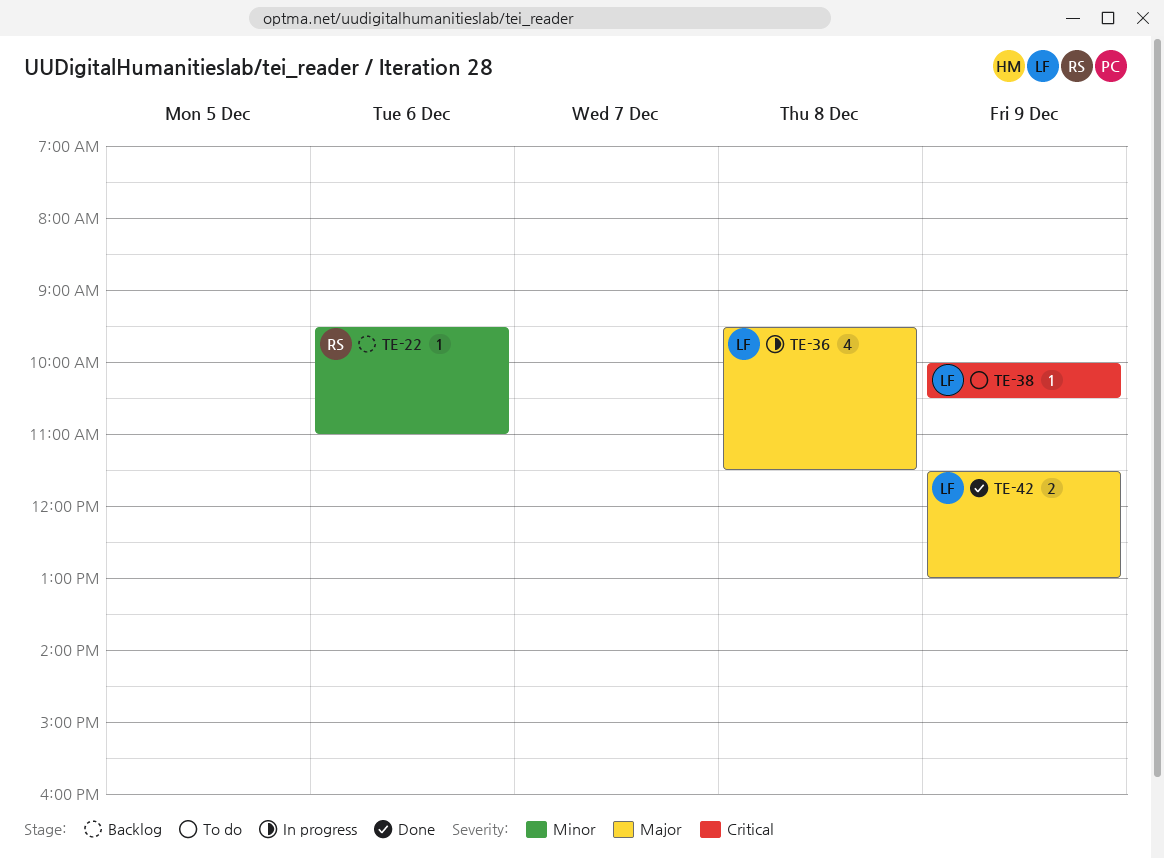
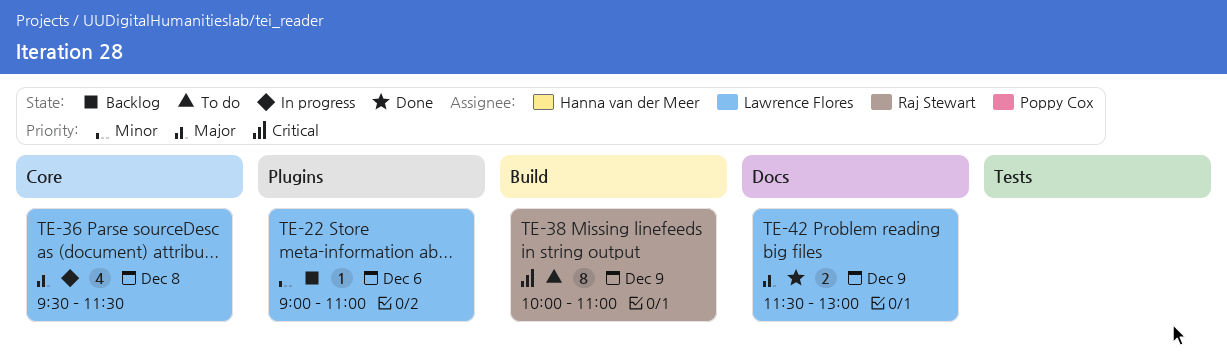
TE-22, owner: Raj Stewart -> Lawrence Flores
TE-22, begins: 09:30 -> 09:00
TE-38, owner: Lawrence Flores -> Raj Stewart
TE-38, estimate: 1 -> 8
TE-38, ends: 10:30 -> 11:00

